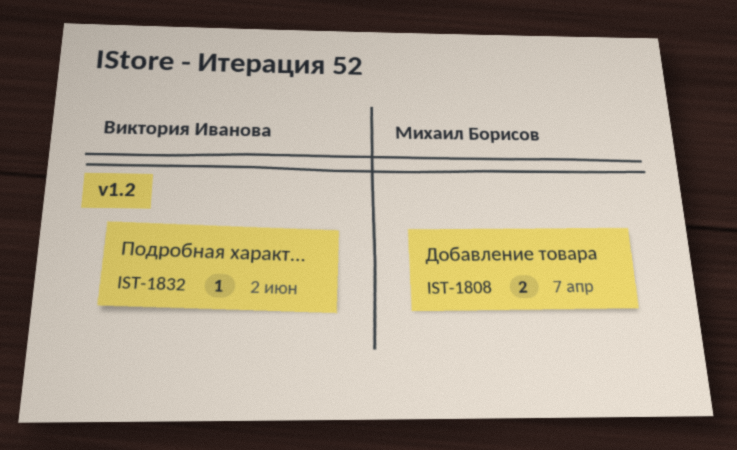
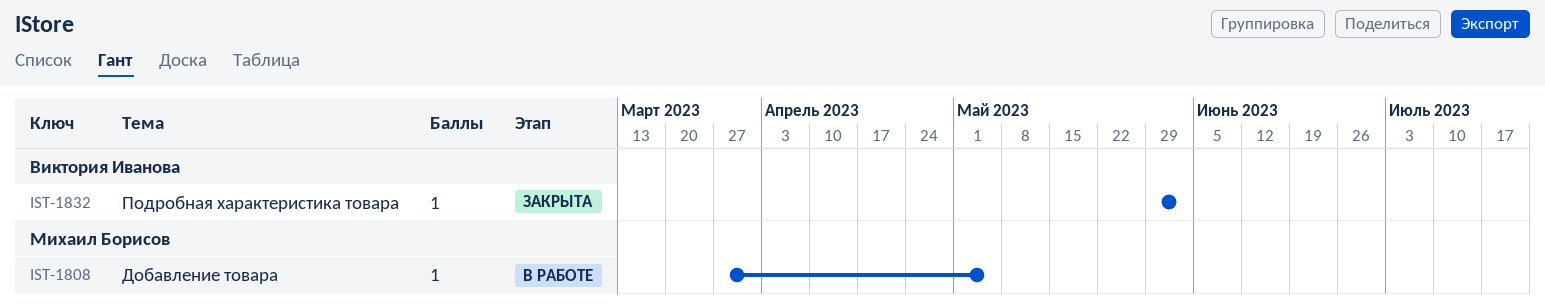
IST-1808, estimate: 2 -> 1
IST-1808, due: Apr 7 -> May 5

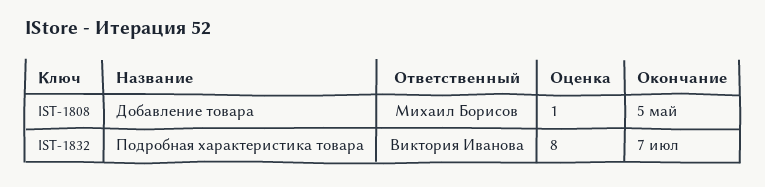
IST-1832, estimate: 1 -> 8
IST-1832, due: Jun 2 -> Jul 7

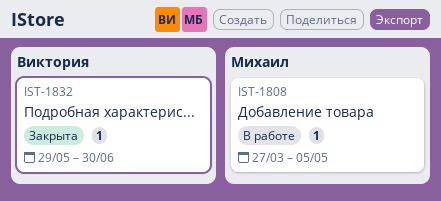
IST-1832, estimate: 8 -> 1
IST-1832, due: Jul 7 -> Jun 30

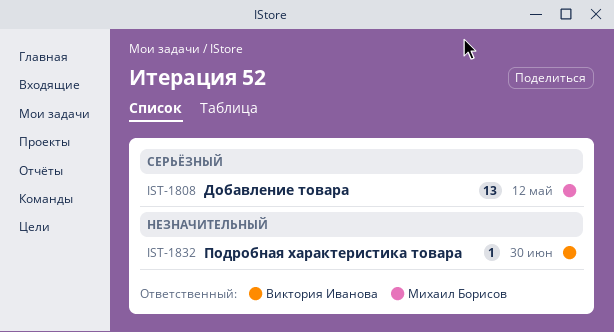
IST-1808, estimate: 1 -> 13
IST-1808, due: May 5 -> May 12

